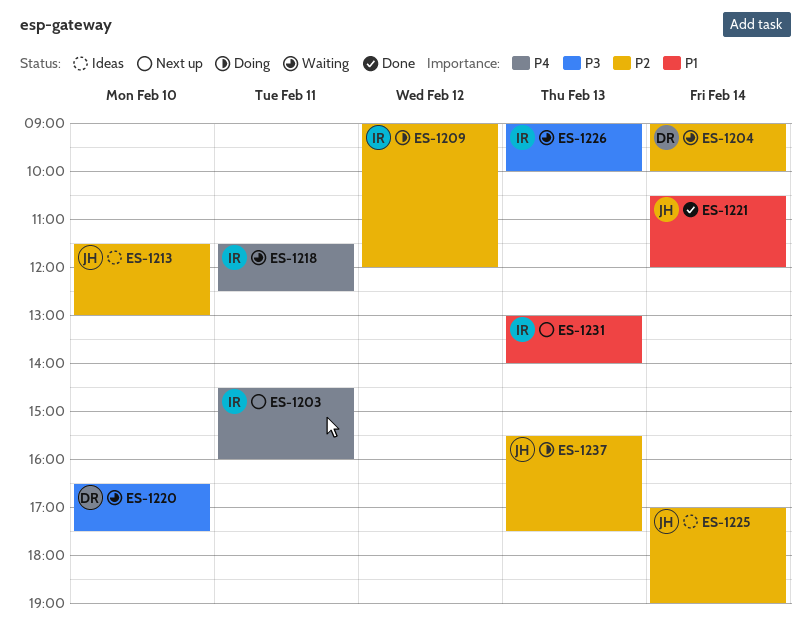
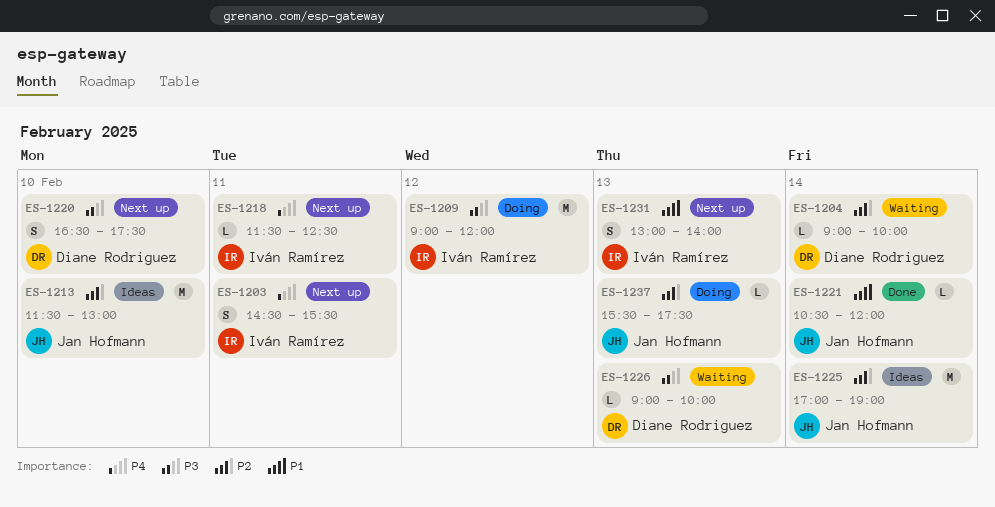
ES-1203, ends: 16:00 -> 15:30
ES-1209, priority: P2 -> P3
ES-1218, status: Waiting -> Next up
ES-1220, status: Waiting -> Next up
ES-1226, owner: Iván Ramírez -> Diane Rodriguez

